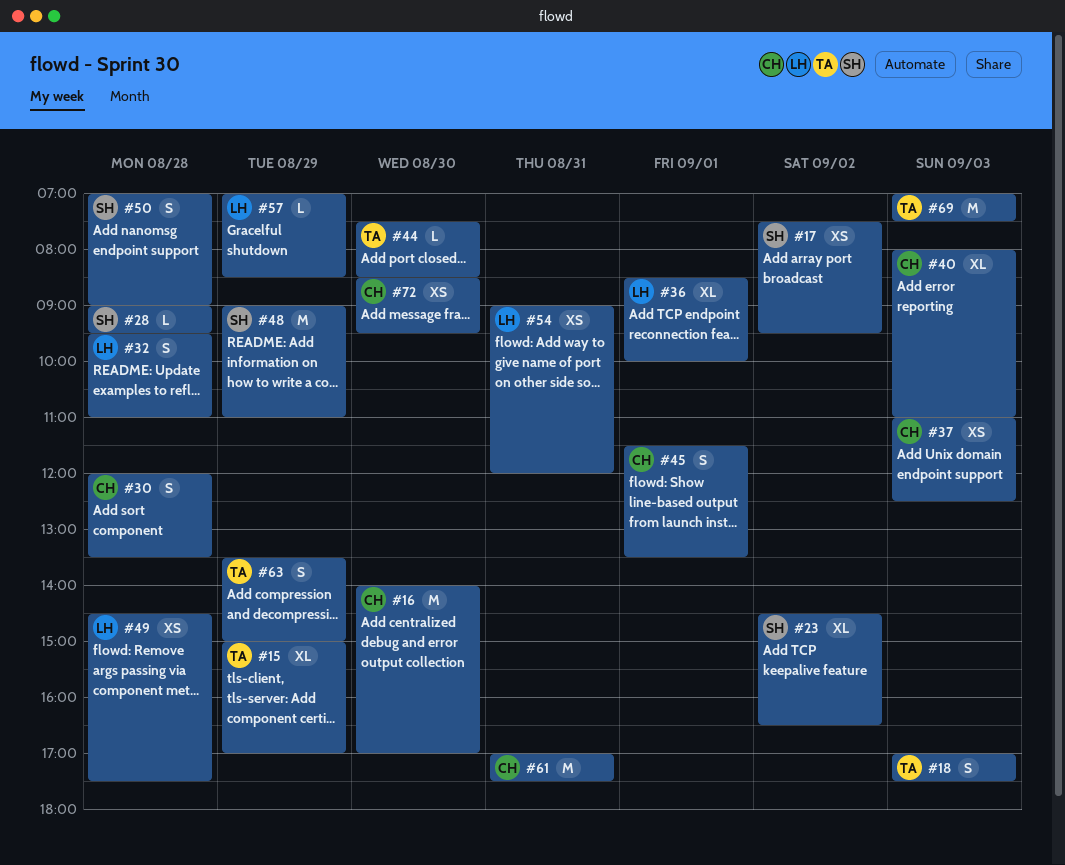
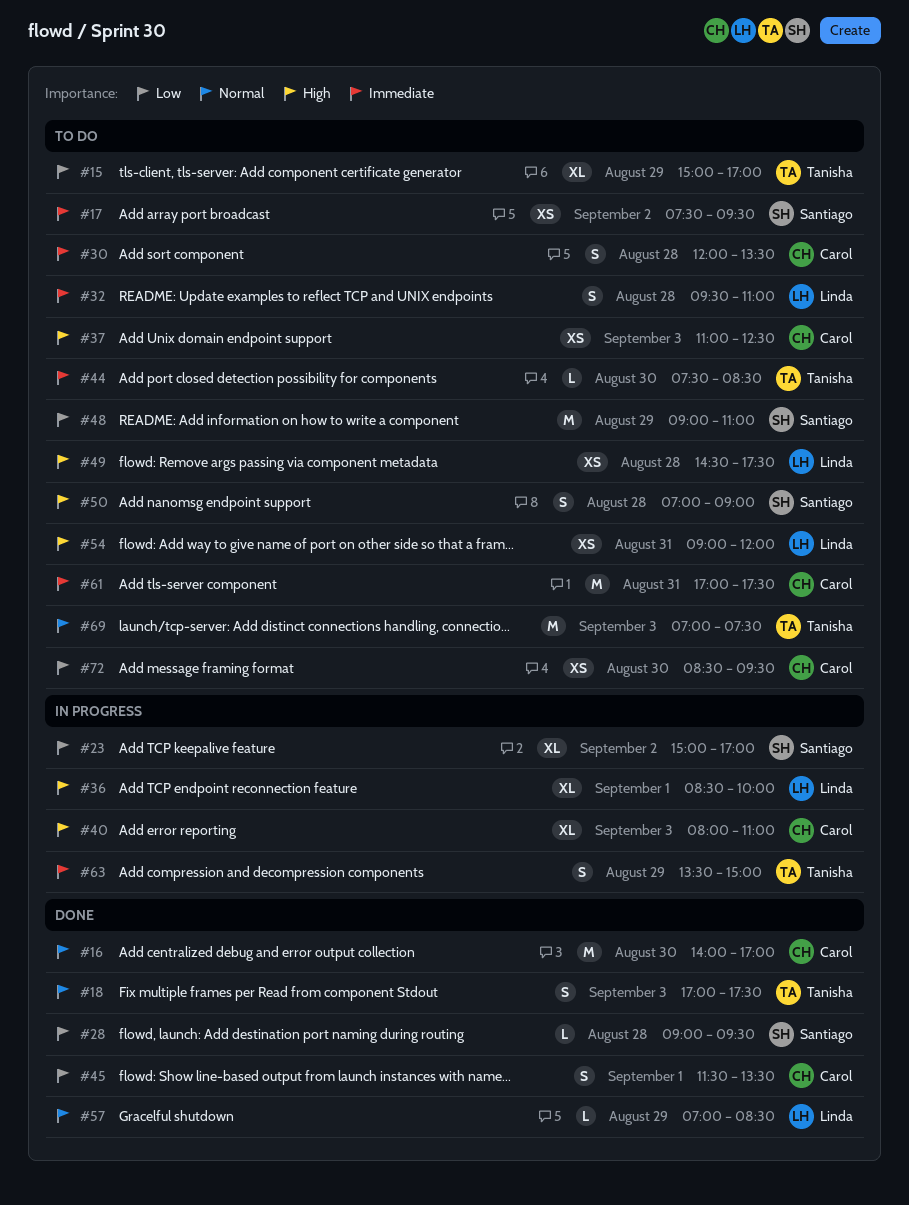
#23, begins: 14:30 -> 15:00
#23, ends: 16:30 -> 17:00

